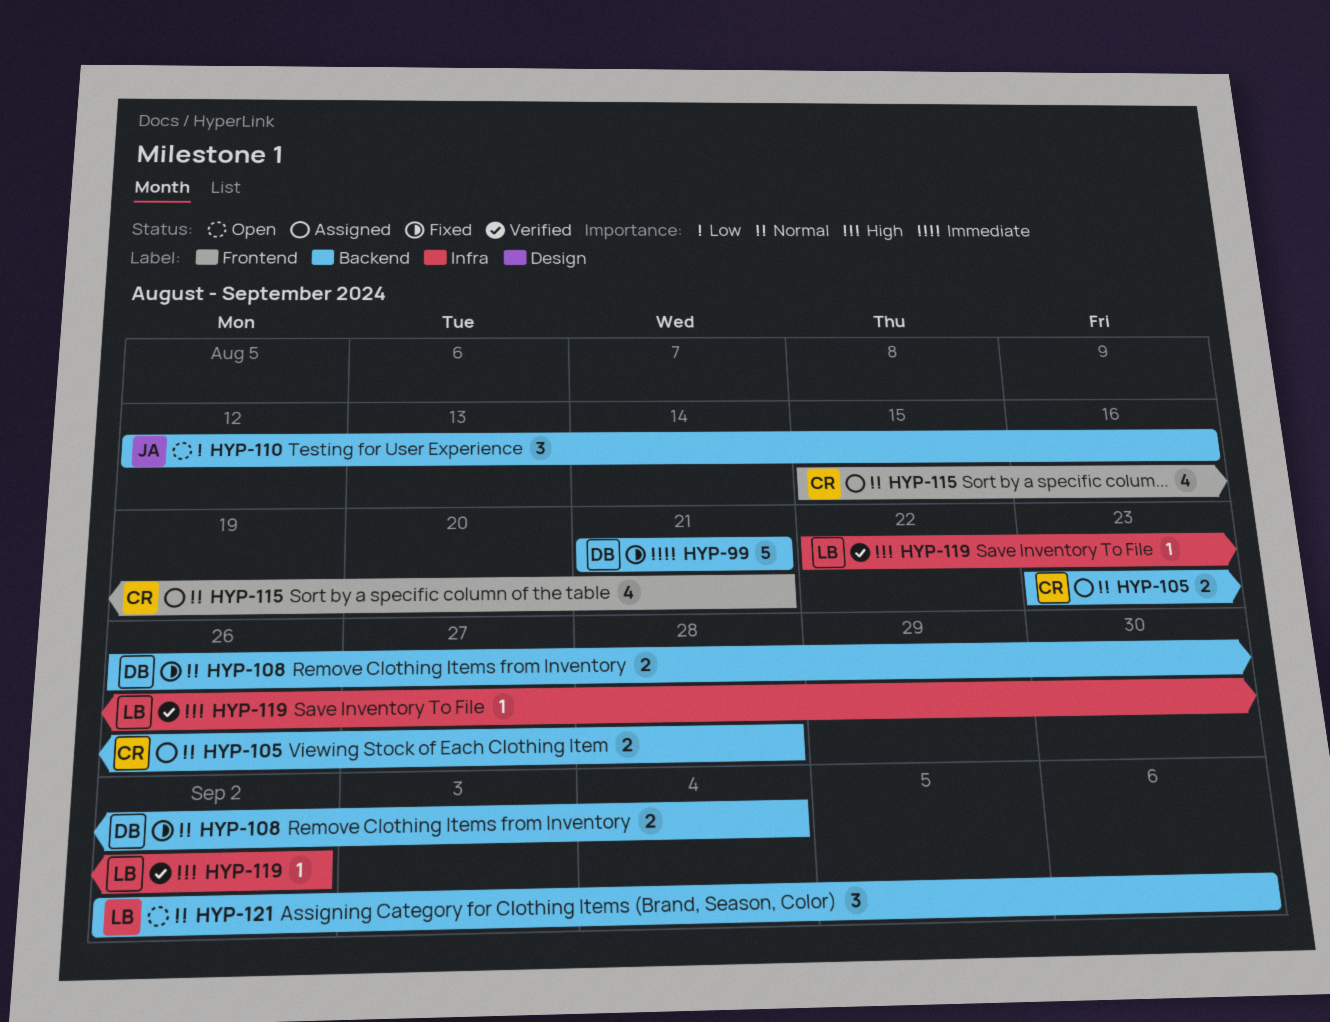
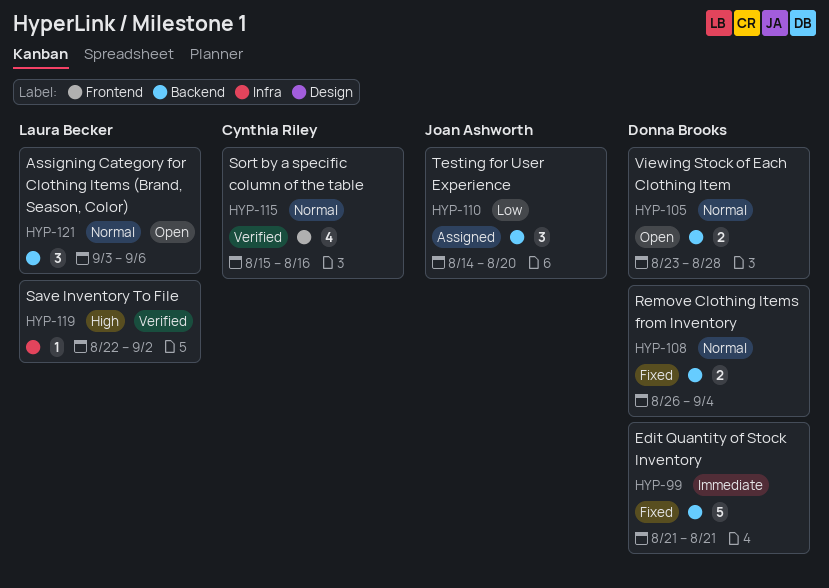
HYP-105, status: Assigned -> Open
HYP-105, owner: Cynthia Riley -> Donna Brooks
HYP-110, status: Open -> Assigned
HYP-110, start: Aug 12 -> Aug 14
HYP-110, due: Aug 16 -> Aug 20
HYP-115, status: Assigned -> Verified
HYP-115, due: Aug 21 -> Aug 16
HYP-121, start: Sep 2 -> Sep 3

